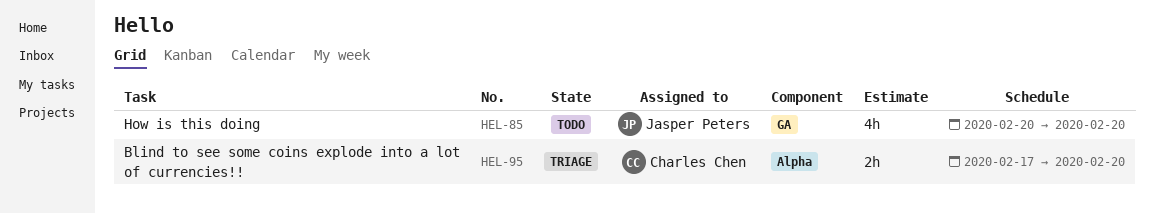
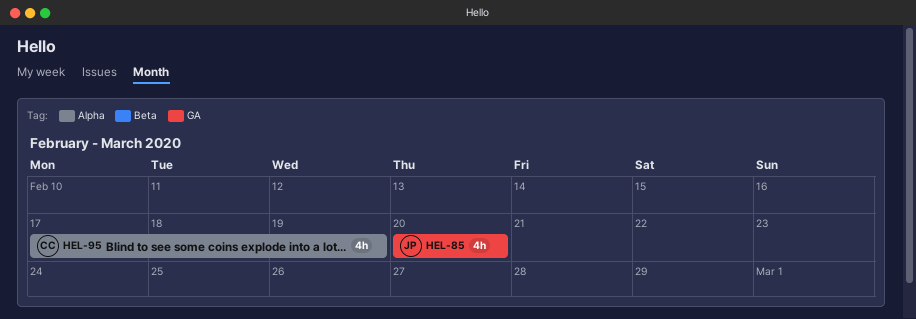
HEL-95, estimate: 2h -> 4h
HEL-95, due: Feb 20 -> Feb 19

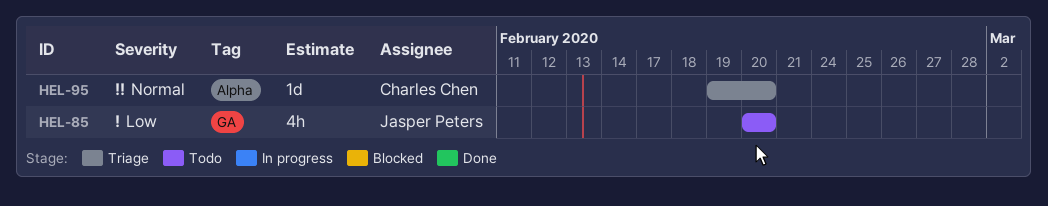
HEL-95, estimate: 4h -> 1d
HEL-95, start: Feb 17 -> Feb 19
HEL-95, due: Feb 19 -> Feb 20

